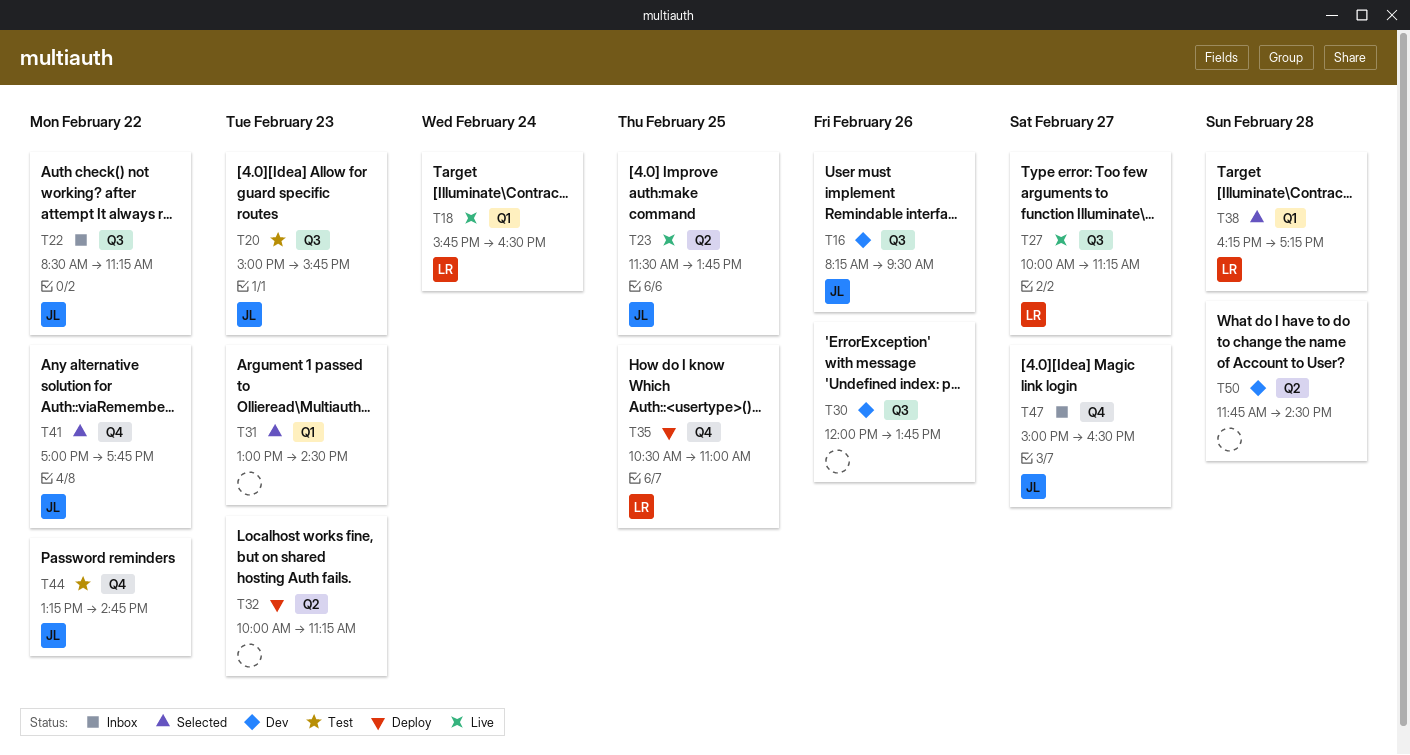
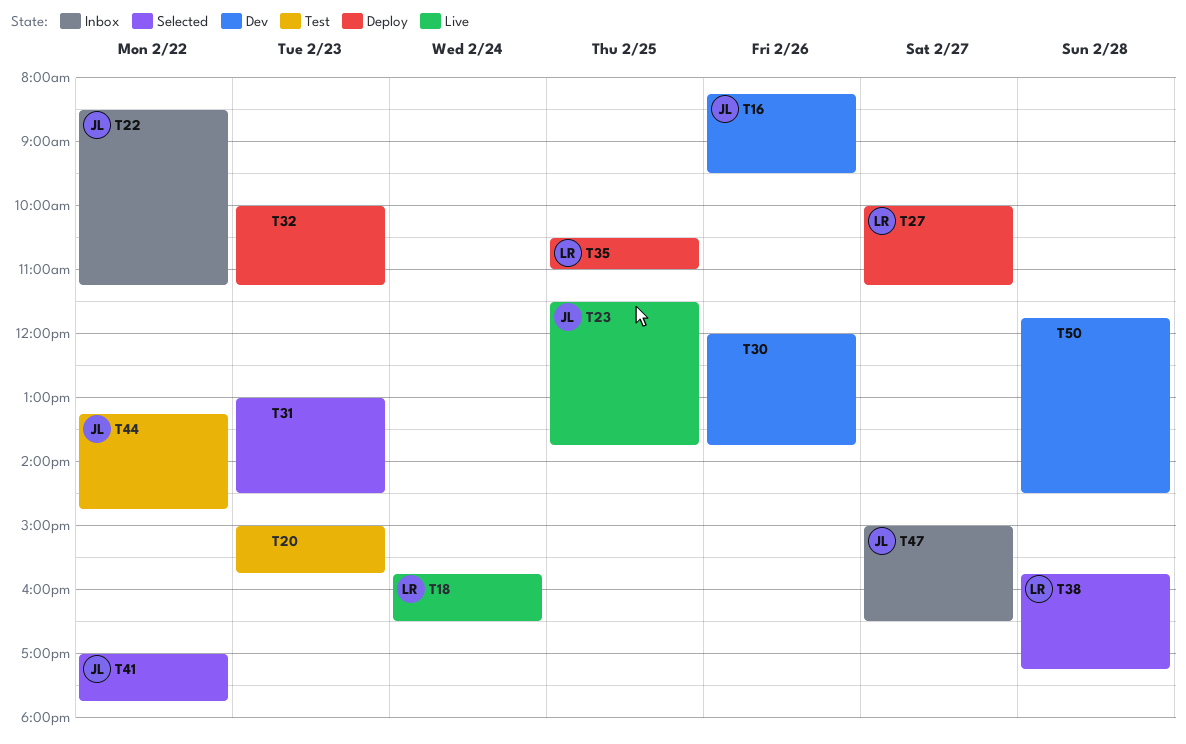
T20, owner: JL -> none
T27, status: Live -> Deploy
T38, begins: 16:15 -> 15:45

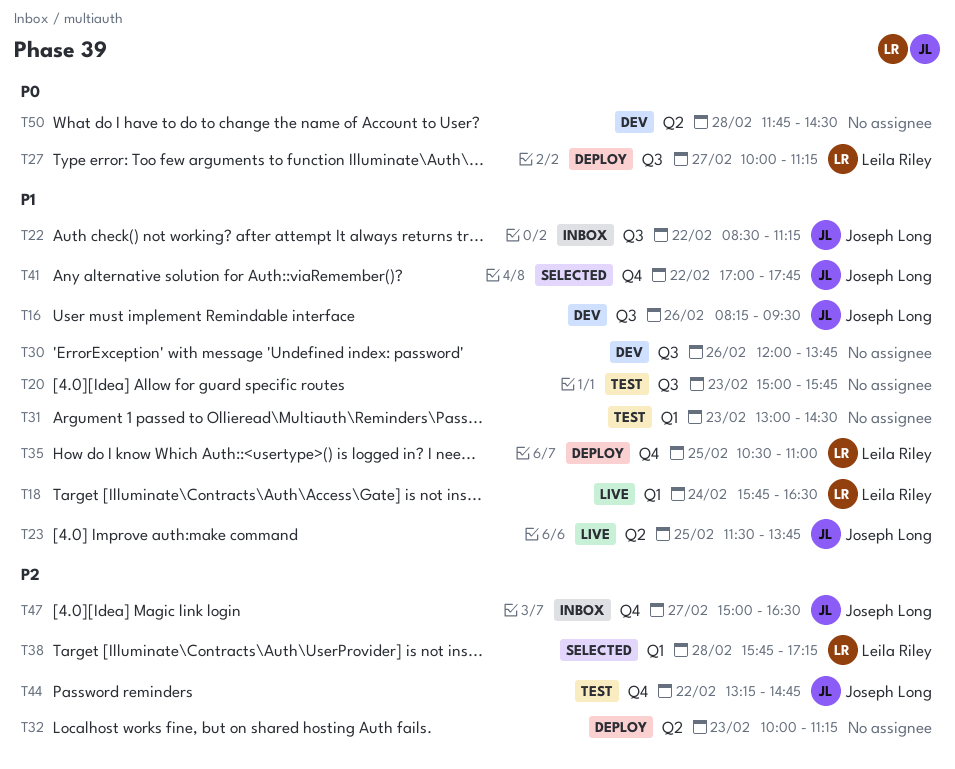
T31, status: Selected -> Test

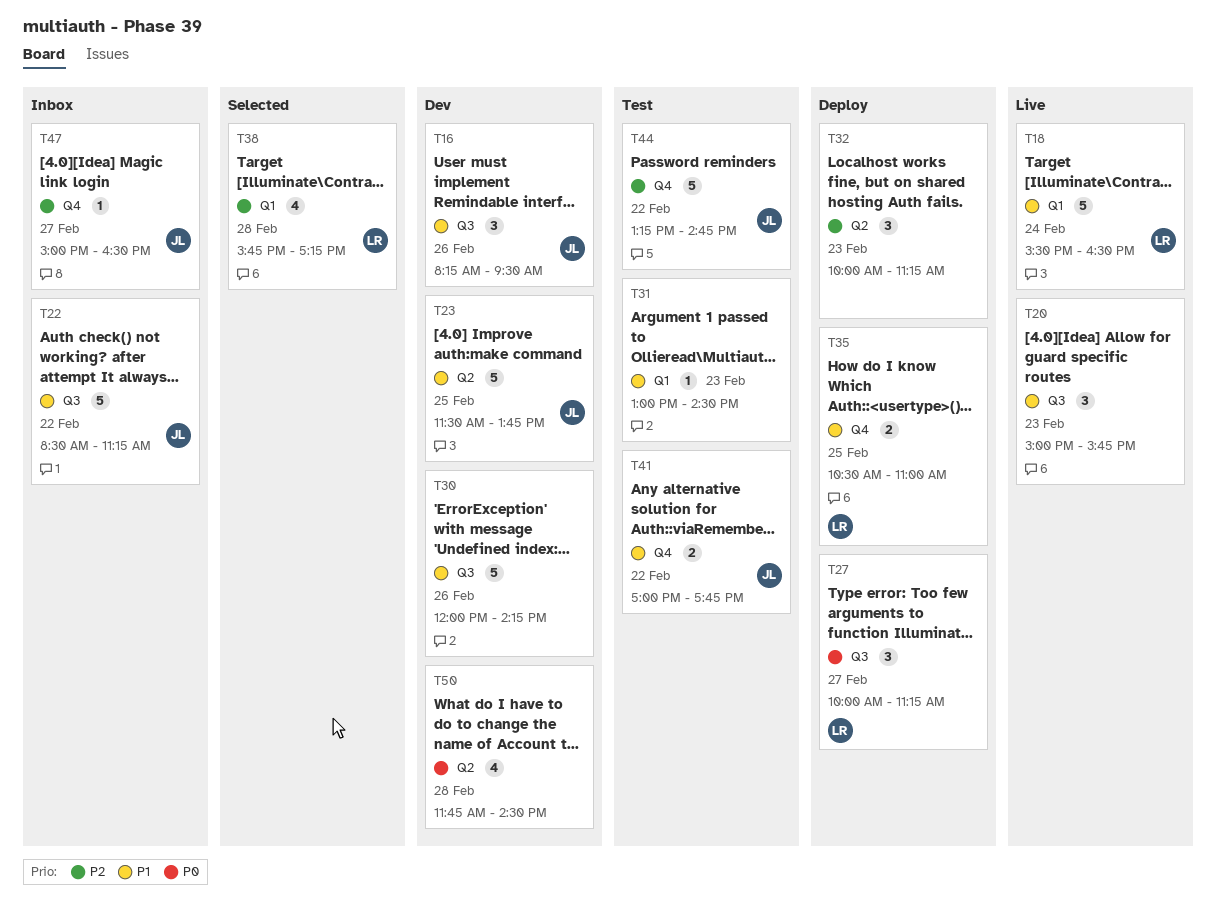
T18, begins: 15:45 -> 15:30
T20, status: Test -> Live
T23, status: Live -> Dev
T30, ends: 13:45 -> 14:15
T41, status: Selected -> Test

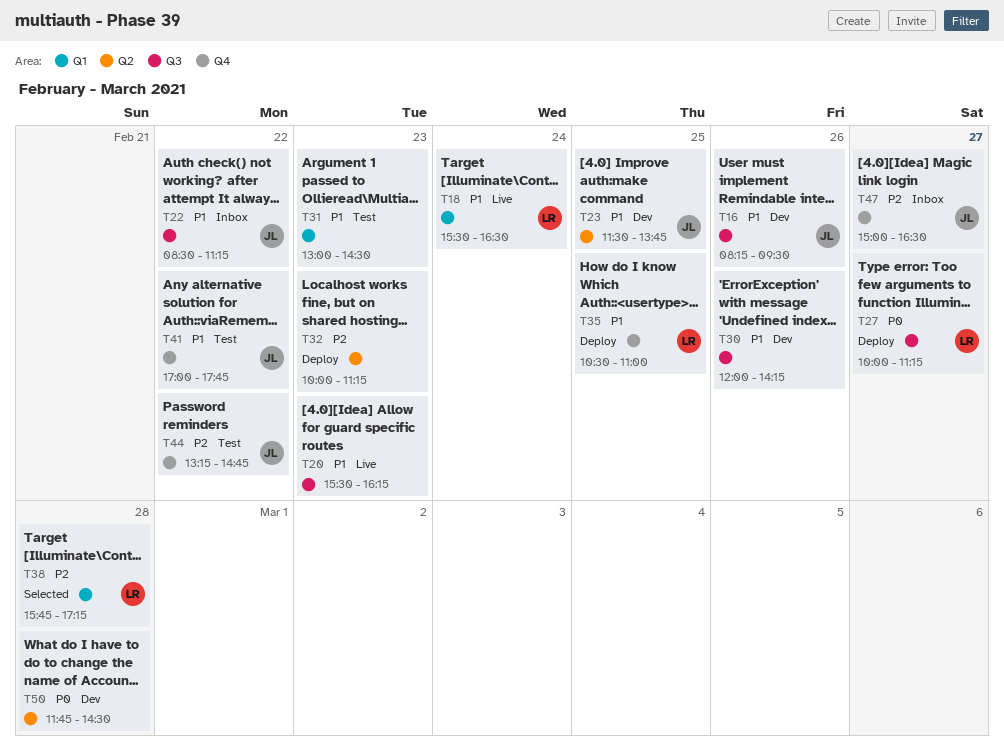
T20, begins: 15:00 -> 15:30
T20, ends: 15:45 -> 16:15

